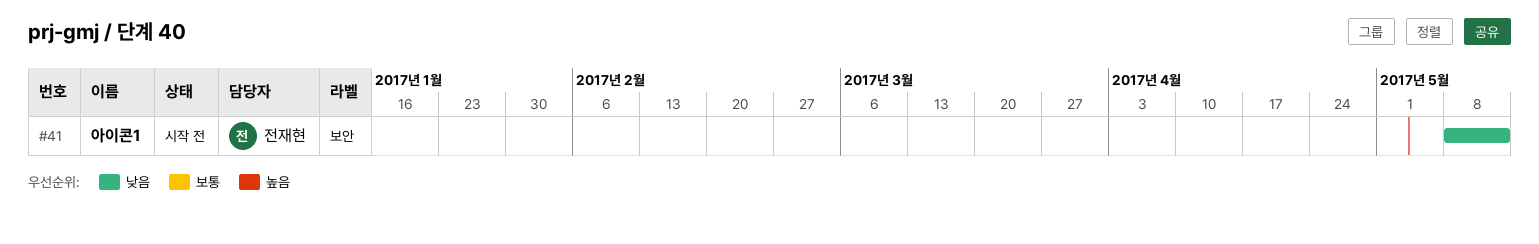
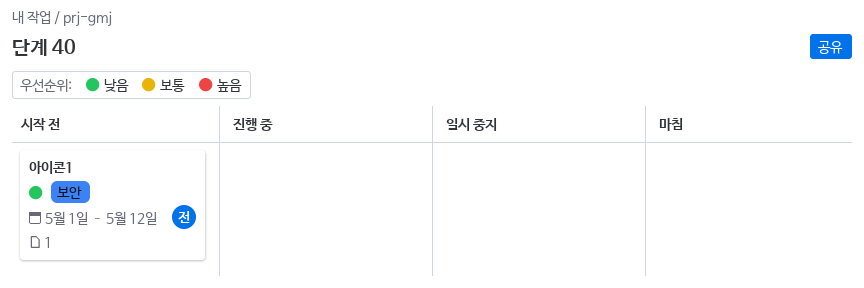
아이콘1, start: May 8 -> May 1

